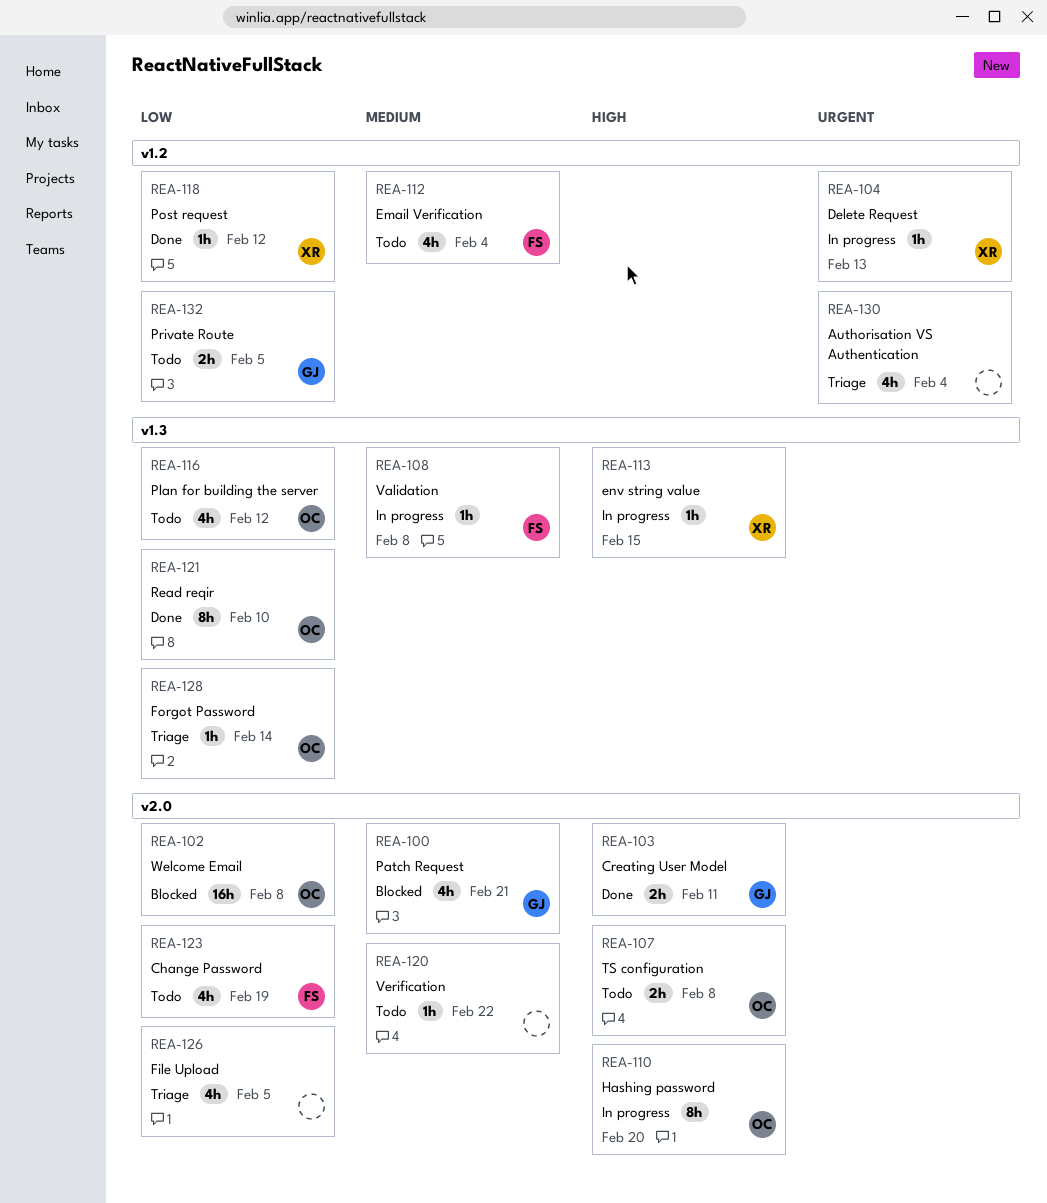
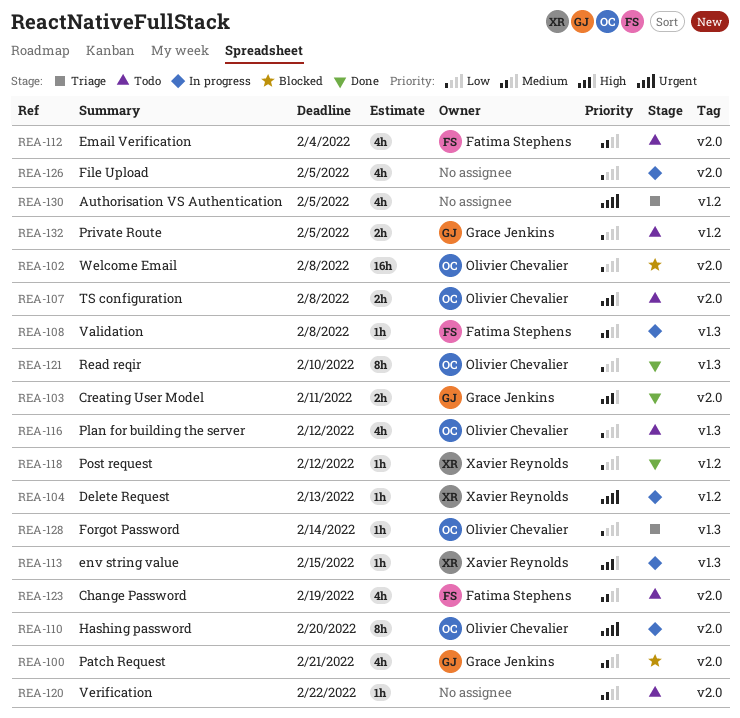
REA-110, priority: High -> Urgent
REA-112, label: v1.2 -> v2.0
REA-123, priority: Low -> Medium
REA-126, status: Triage -> In progress
REA-130, due: Feb 4 -> Feb 5

